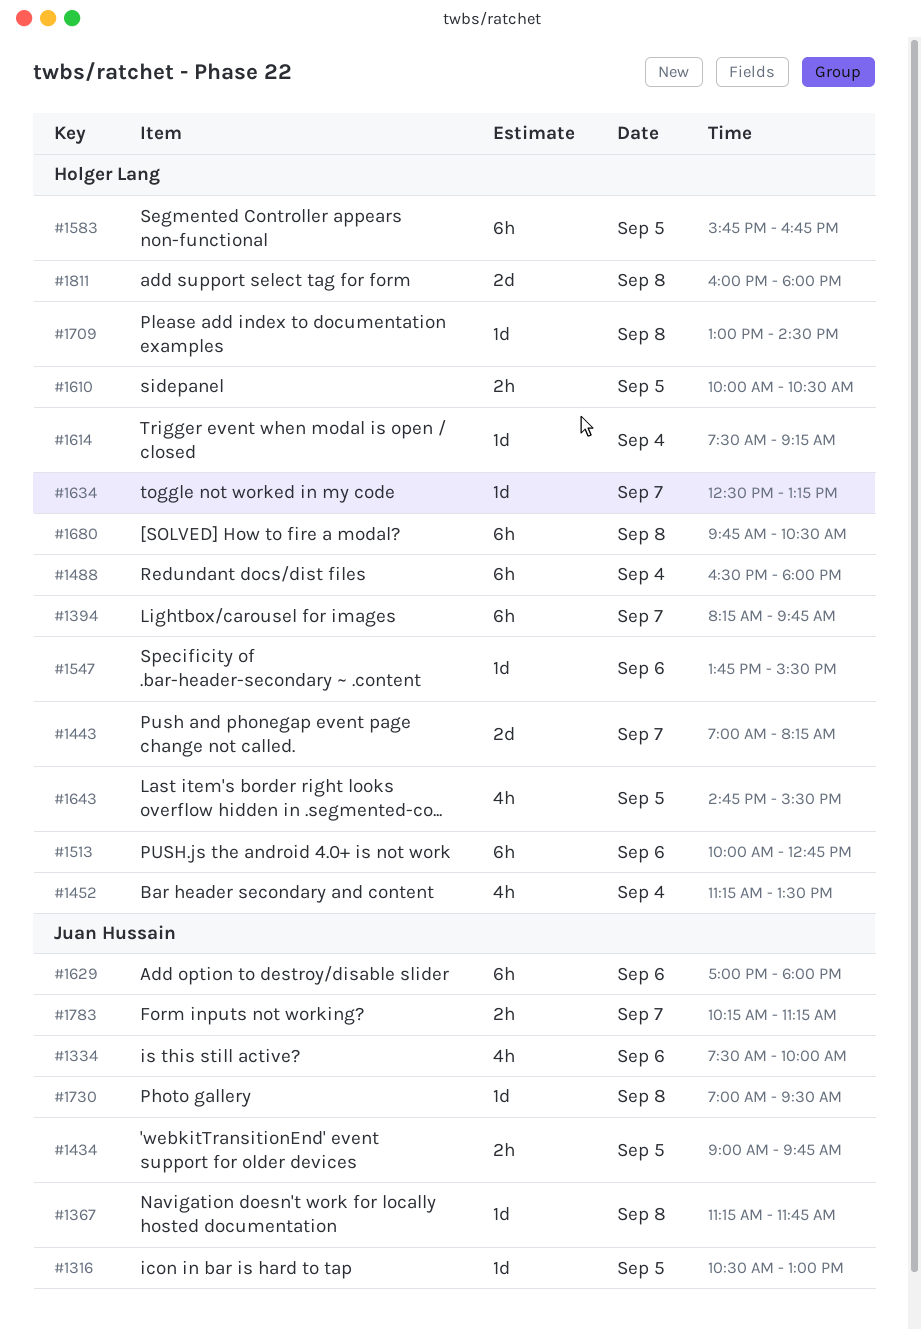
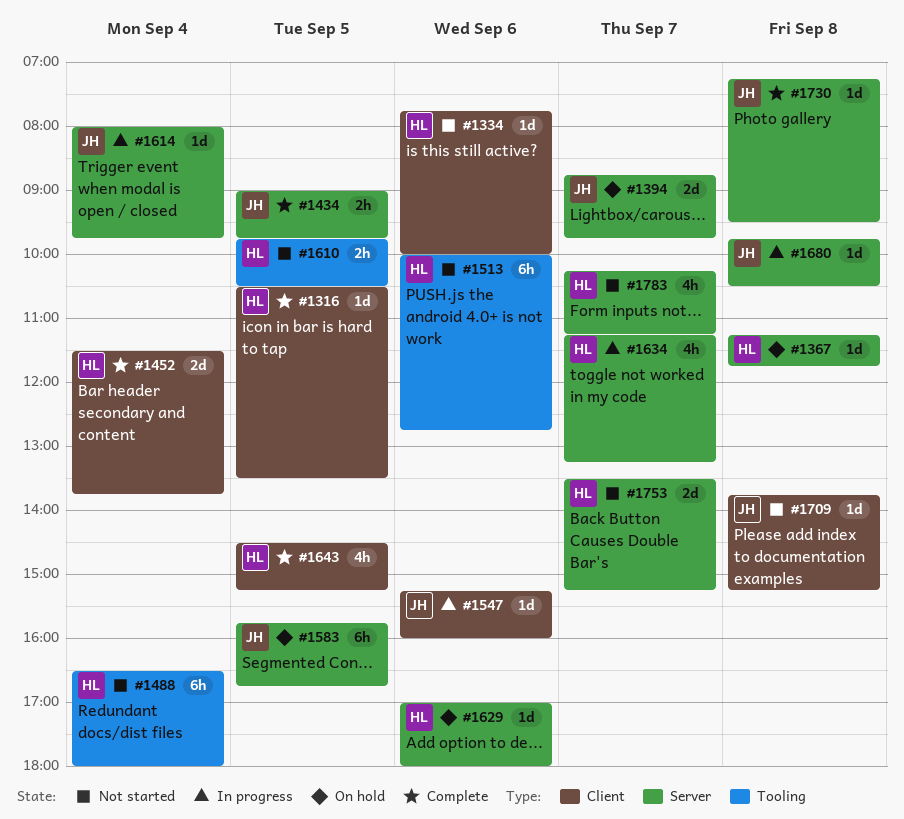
#1316, owner: Juan Hussain -> Holger Lang
#1316, ends: 13:00 -> 13:30
#1334, owner: Juan Hussain -> Holger Lang
#1334, estimate: 4h -> 1d
#1334, begins: 07:30 -> 07:45
#1367, owner: Juan Hussain -> Holger Lang
#1394, owner: Holger Lang -> Juan Hussain
#1394, estimate: 6h -> 2d
#1394, begins: 08:15 -> 08:45
#1443: present -> none
#1452, estimate: 4h -> 2d
#1452, begins: 11:15 -> 11:30
#1452, ends: 13:30 -> 13:45
#1547, owner: Holger Lang -> Juan Hussain
#1547, begins: 13:45 -> 15:15
#1547, ends: 15:30 -> 16:00
#1583, owner: Holger Lang -> Juan Hussain
#1610, begins: 10:00 -> 09:45
#1614, owner: Holger Lang -> Juan Hussain
#1614, begins: 07:30 -> 08:00
#1614, ends: 09:15 -> 09:45
#1629, owner: Juan Hussain -> Holger Lang
#1629, estimate: 6h -> 1d
#1634, estimate: 1d -> 4h
#1634, begins: 12:30 -> 11:15
#1643, begins: 14:45 -> 14:30
#1643, ends: 15:30 -> 15:15
#1680, owner: Holger Lang -> Juan Hussain
#1680, estimate: 6h -> 1d
#1709, owner: Holger Lang -> Juan Hussain
#1709, begins: 13:00 -> 13:45
#1709, ends: 14:30 -> 15:15
#1730, begins: 07:00 -> 07:15
#1753: none -> present
#1783, owner: Juan Hussain -> Holger Lang
#1783, estimate: 2h -> 4h
#1811: present -> none

